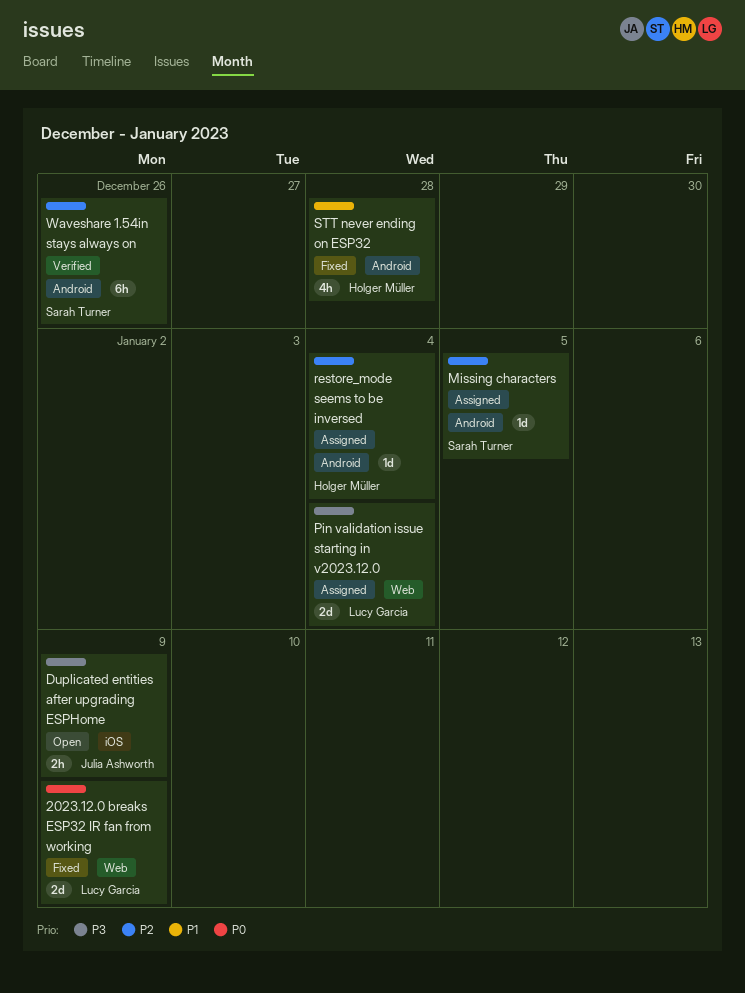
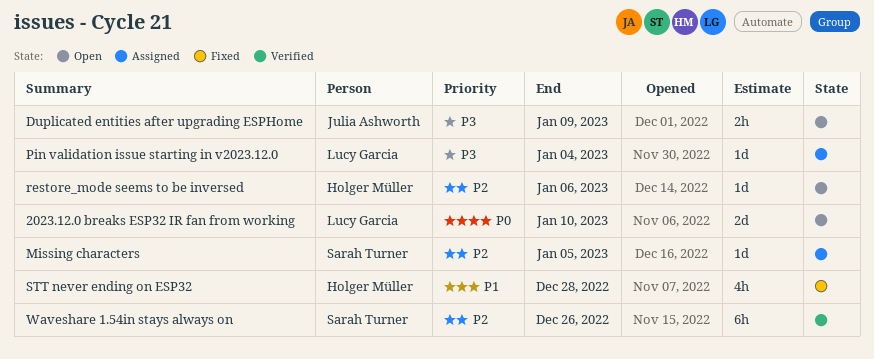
2023.12.0 breaks ESP32 IR fan from working, status: Fixed -> Open
2023.12.0 breaks ESP32 IR fan from working, due: Jan 9 -> Jan 10
Pin validation issue starting in v2023.12.0, estimate: 2d -> 1d
restore_mode seems to be inversed, status: Assigned -> Open
restore_mode seems to be inversed, due: Jan 4 -> Jan 6

